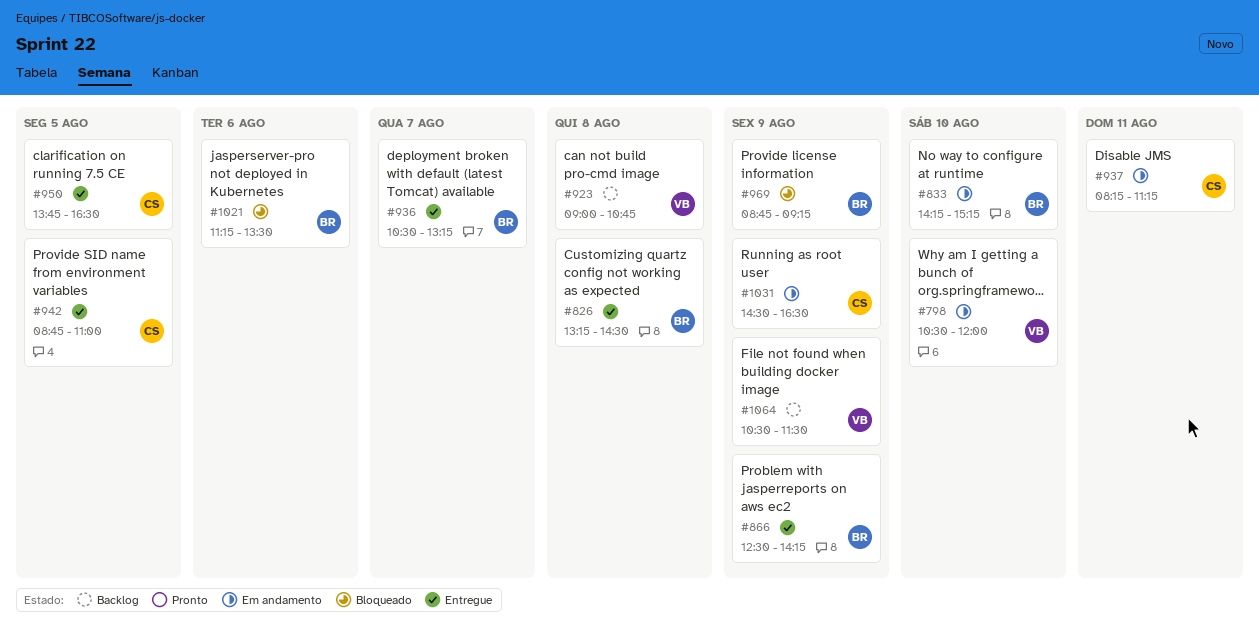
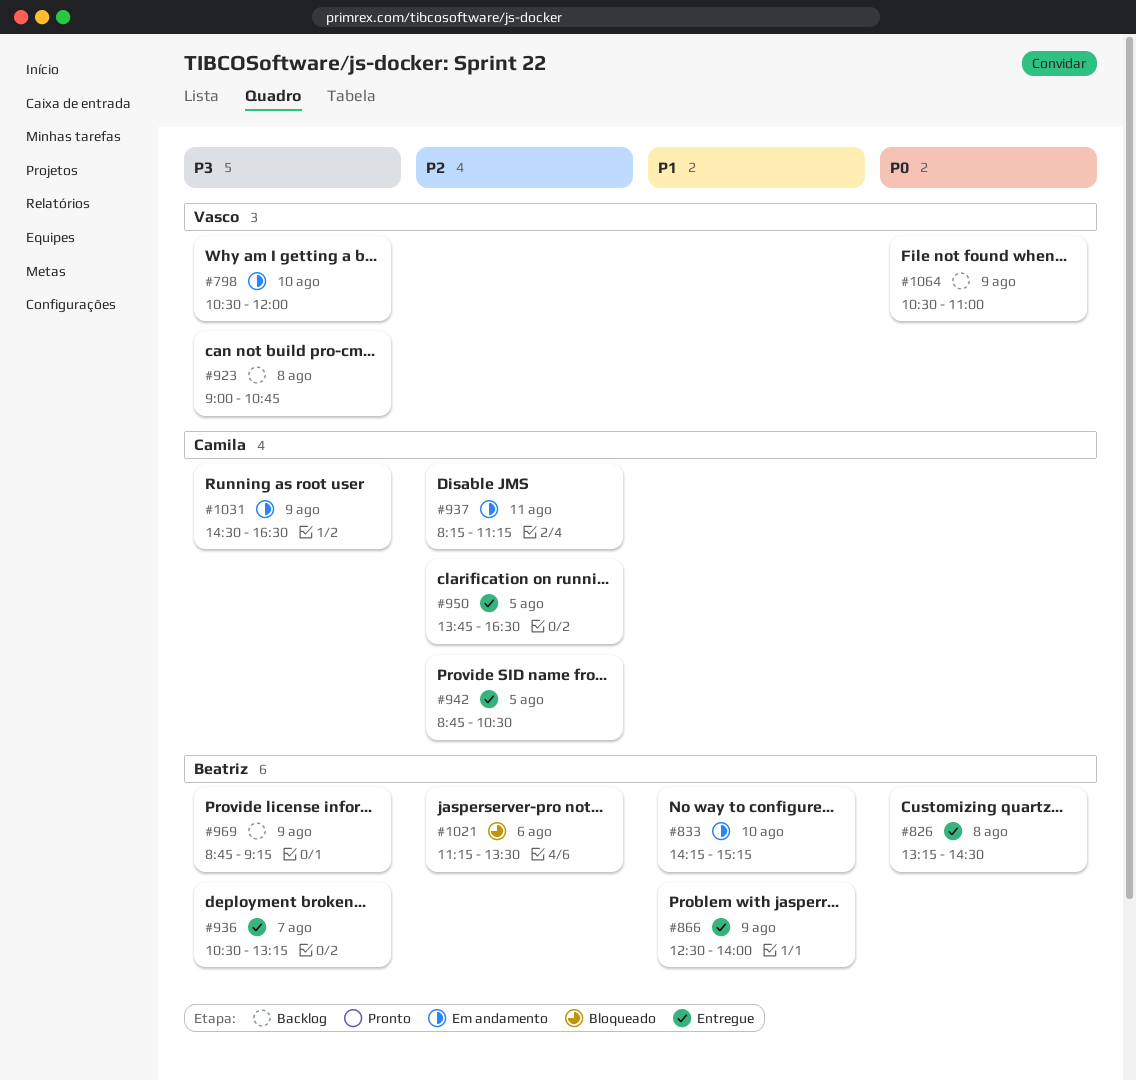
#866, ends: 14:15 -> 14:00
#942, ends: 11:00 -> 10:30
#969, status: Bloqueado -> Backlog
#1064, ends: 11:30 -> 11:00

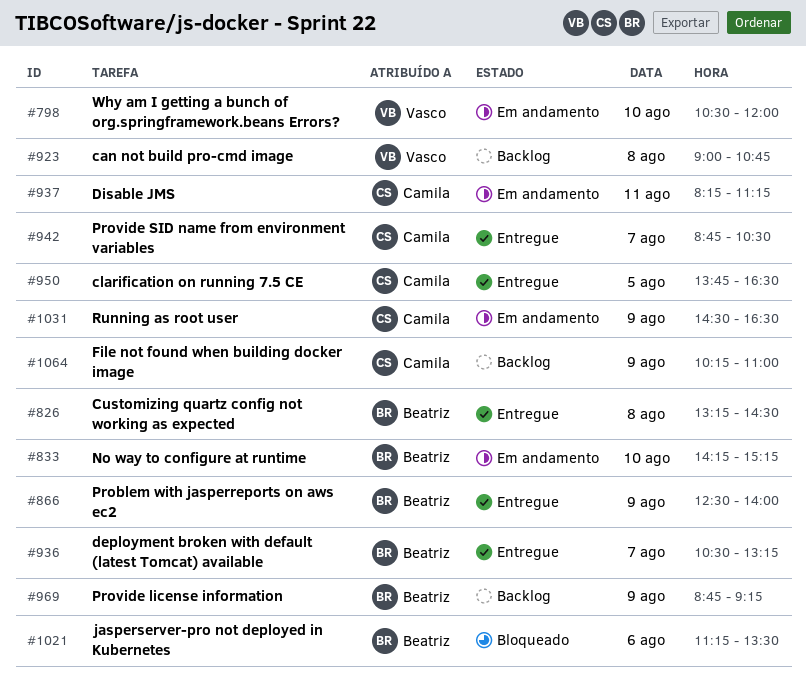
#942, day: Aug 5 -> Aug 7
#1064, owner: Vasco -> Camila
#1064, begins: 10:30 -> 10:15

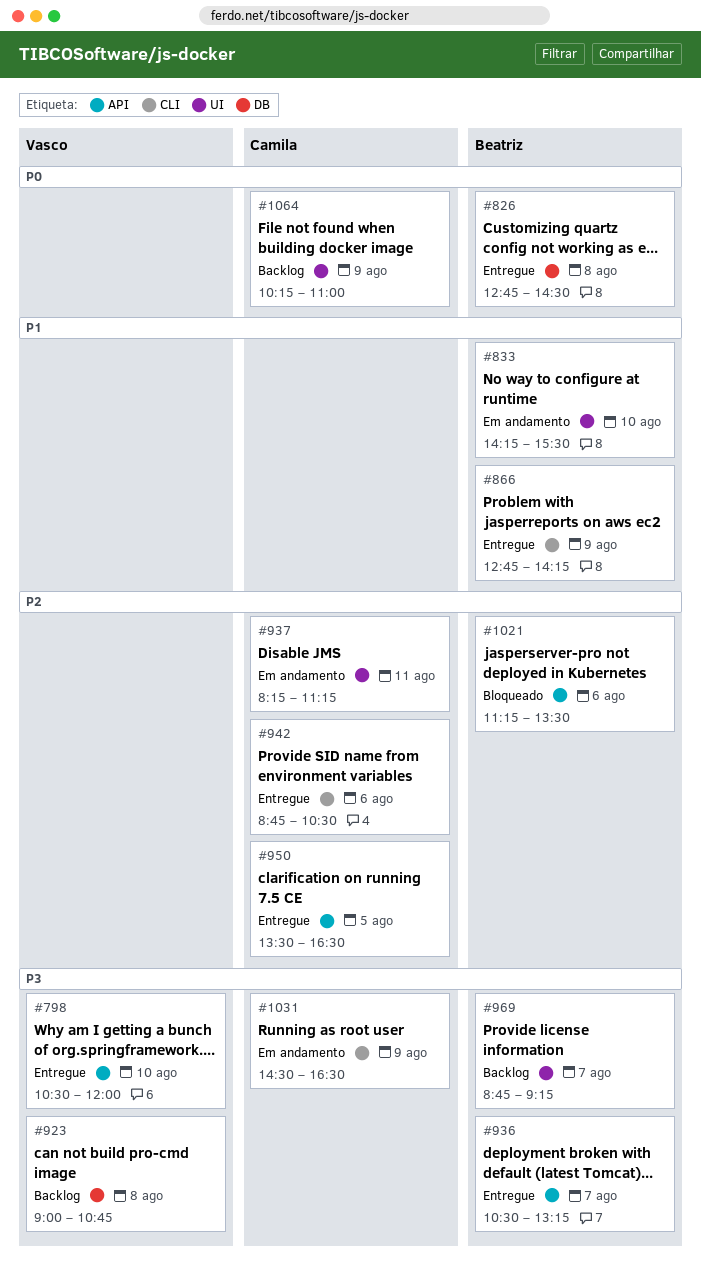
#798, status: Em andamento -> Entregue
#826, begins: 13:15 -> 12:45
#833, ends: 15:15 -> 15:30
#866, begins: 12:30 -> 12:45
#866, ends: 14:00 -> 14:15
#942, day: Aug 7 -> Aug 6
#950, begins: 13:45 -> 13:30
#969, day: Aug 9 -> Aug 7

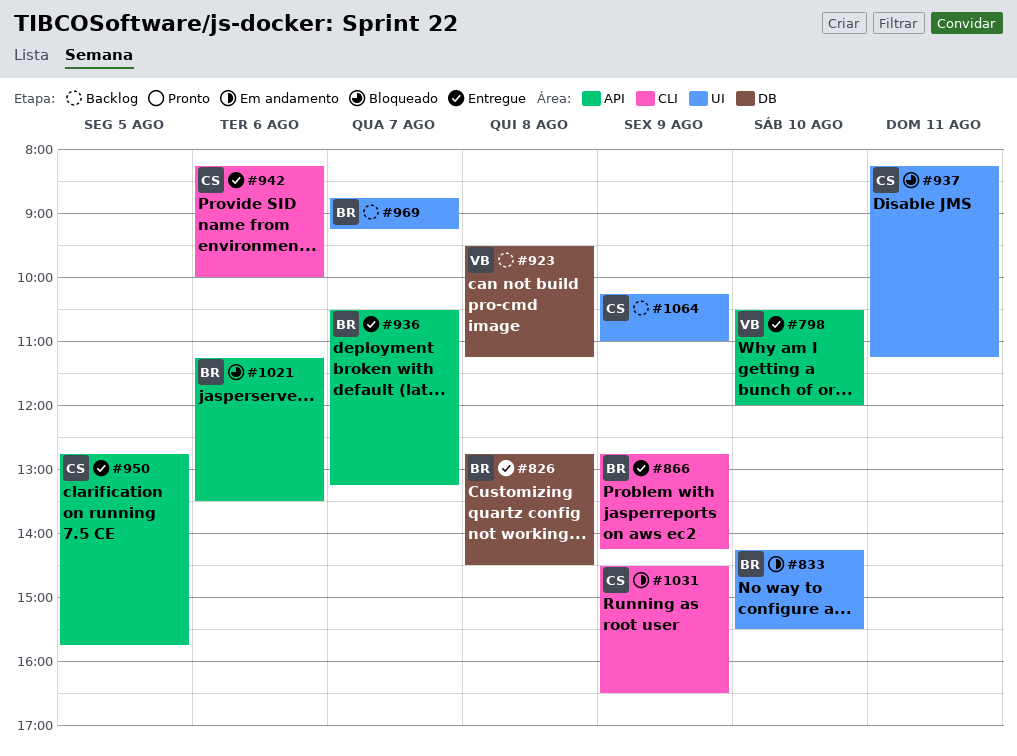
#923, begins: 09:00 -> 09:30
#923, ends: 10:45 -> 11:15
#937, status: Em andamento -> Bloqueado
#942, begins: 08:45 -> 08:15
#942, ends: 10:30 -> 10:00
#950, begins: 13:30 -> 12:45
#950, ends: 16:30 -> 15:45

